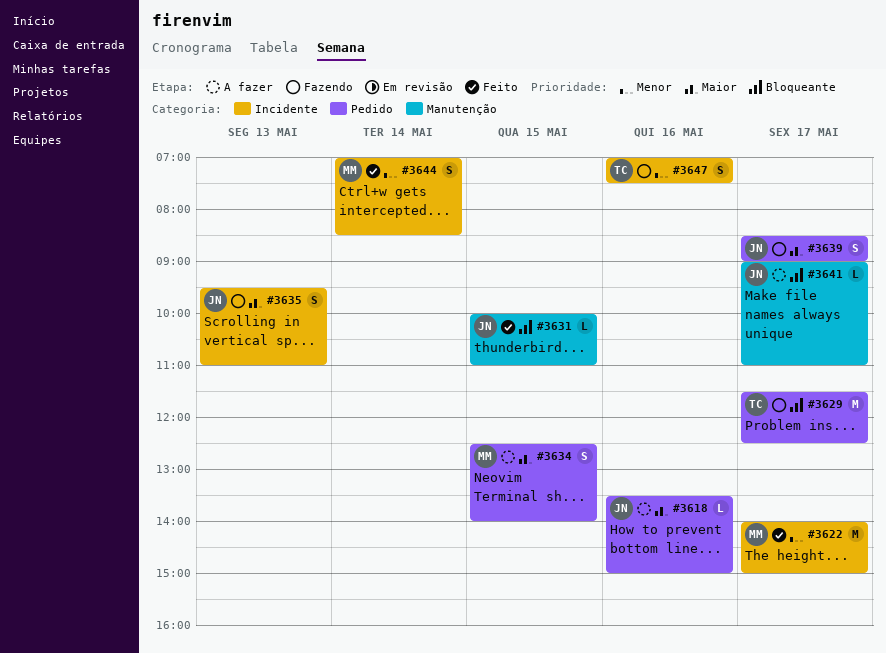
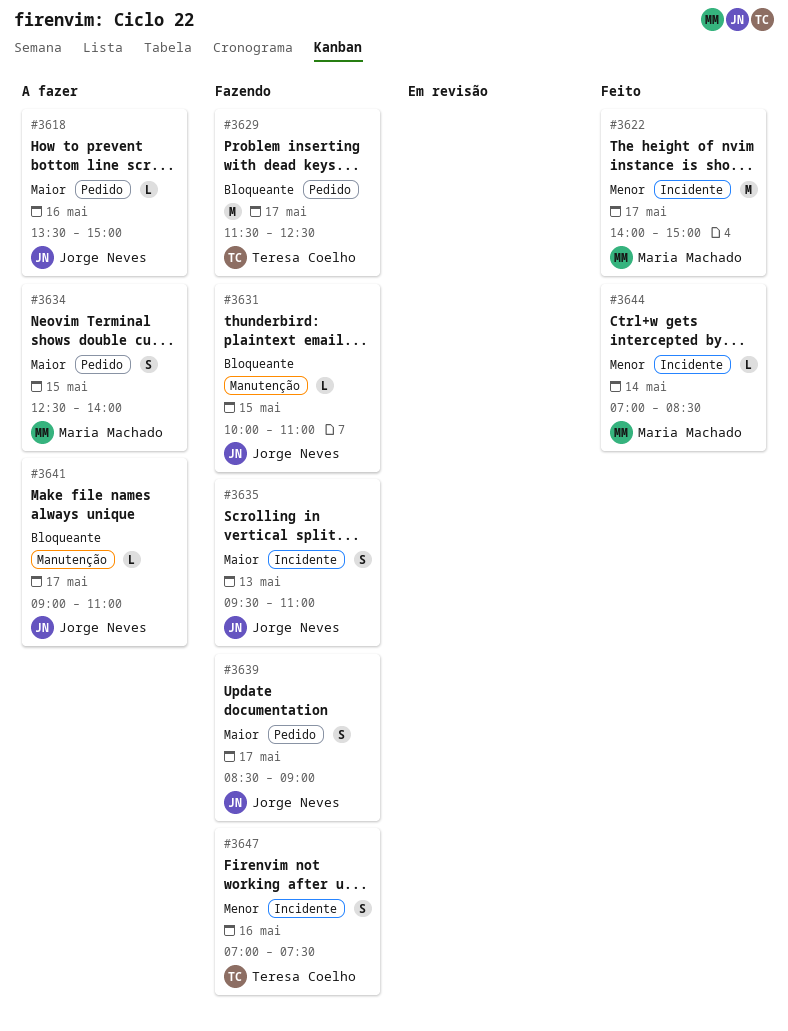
#3631, status: Feito -> Fazendo
#3644, estimate: S -> L

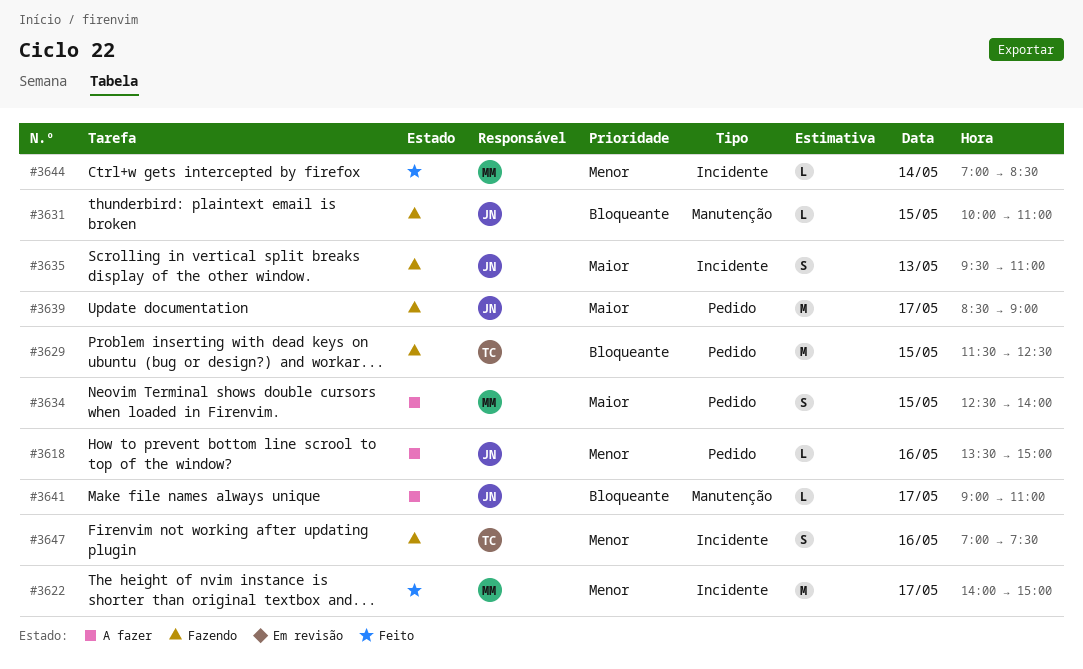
#3618, priority: Maior -> Menor
#3629, day: May 17 -> May 15
#3639, estimate: S -> M

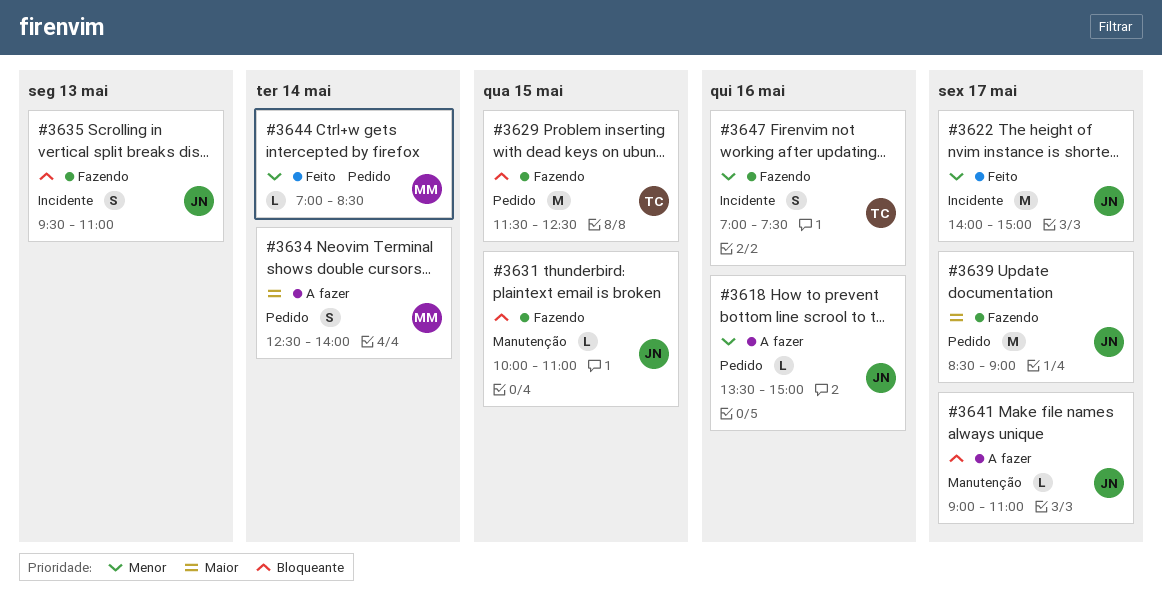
#3622, owner: MM -> JN
#3634, day: May 15 -> May 14
#3635, priority: Maior -> Bloqueante
#3644, label: Incidente -> Pedido

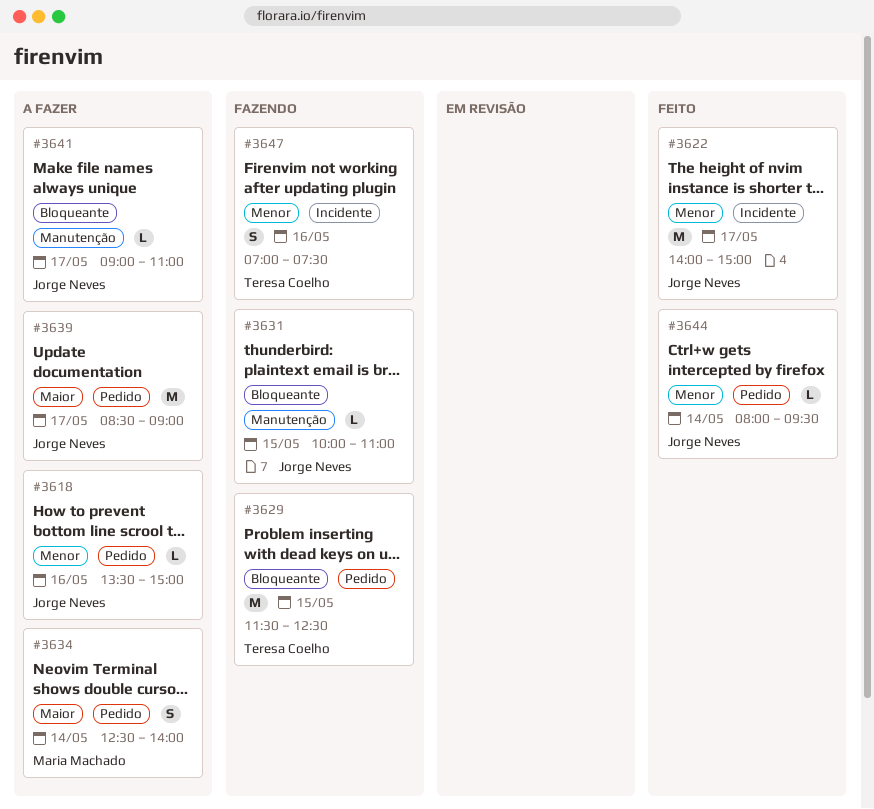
#3635: present -> none
#3639, status: Fazendo -> A fazer
#3644, owner: Maria Machado -> Jorge Neves
#3644, begins: 07:00 -> 08:00
#3644, ends: 08:30 -> 09:30

